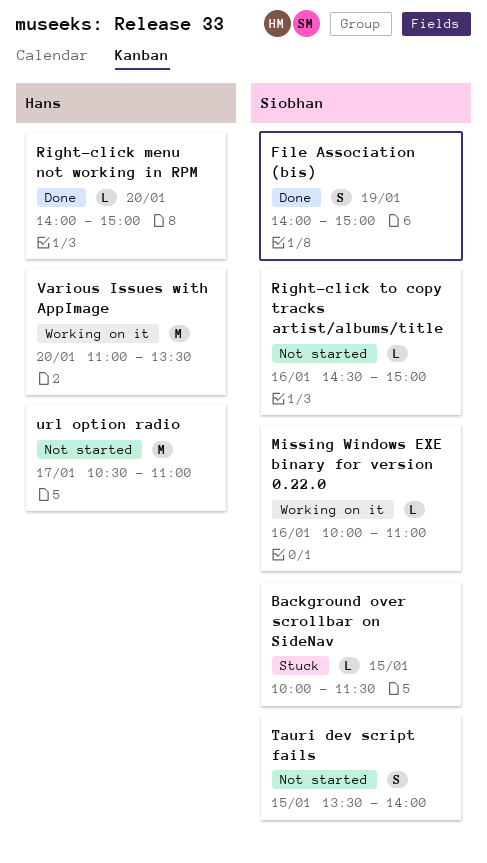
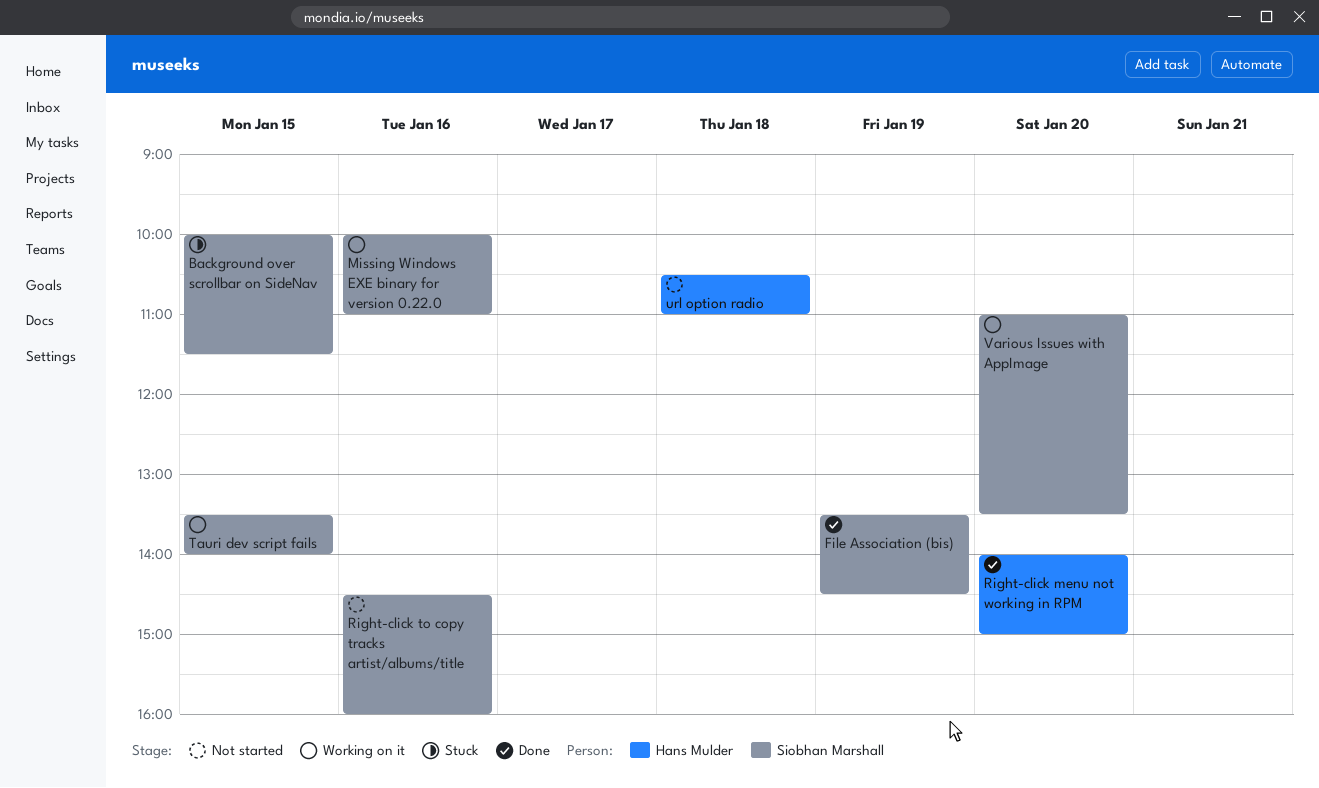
File Association (bis), begins: 14:00 -> 13:30
File Association (bis), ends: 15:00 -> 14:30
Right-click to copy tracks artist/albums/title, ends: 15:00 -> 16:00
Tauri dev script fails, status: Not started -> Working on it
url option radio, day: Jan 17 -> Jan 18
Various Issues with AppImage, owner: Hans Mulder -> Siobhan Marshall

